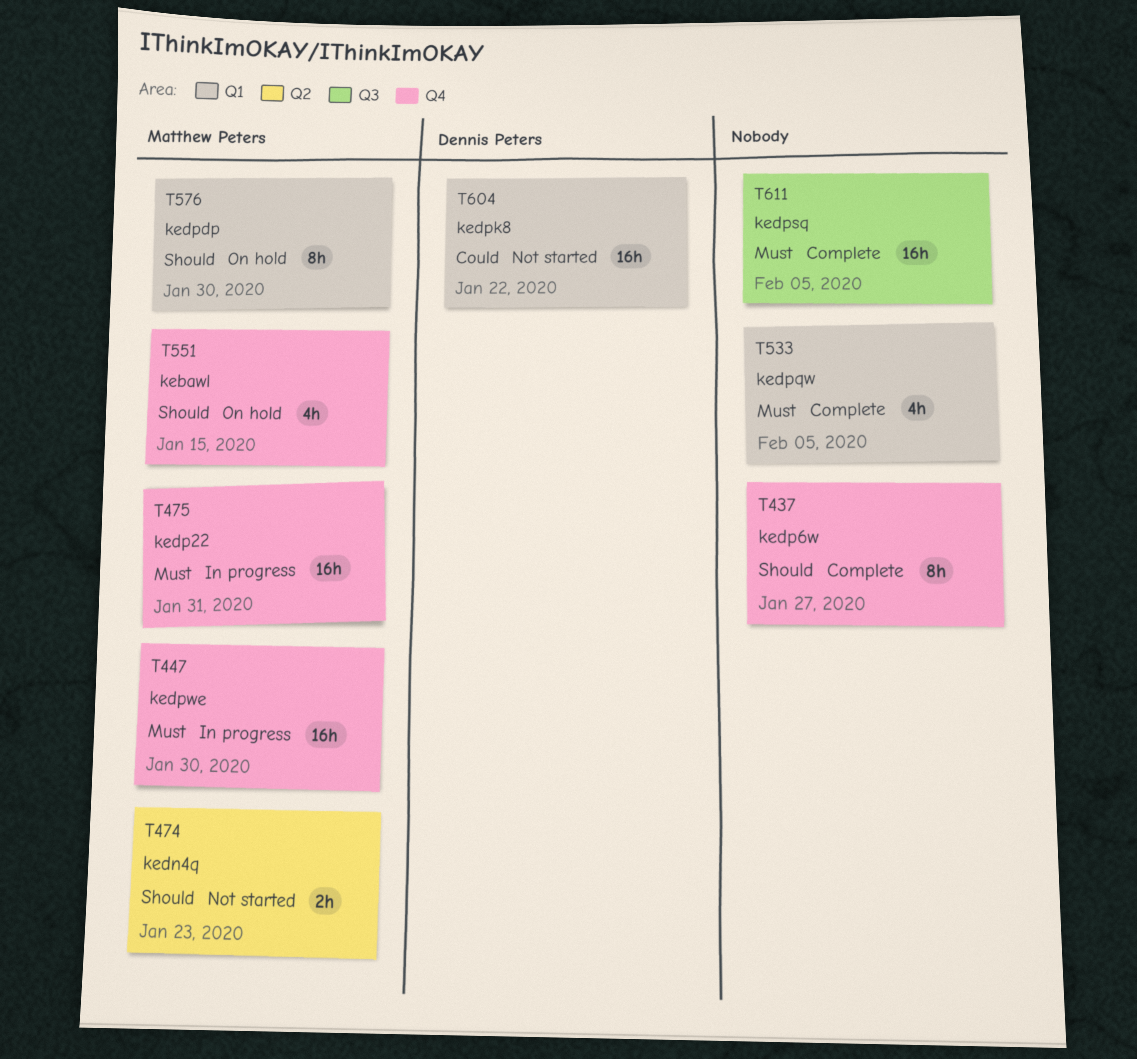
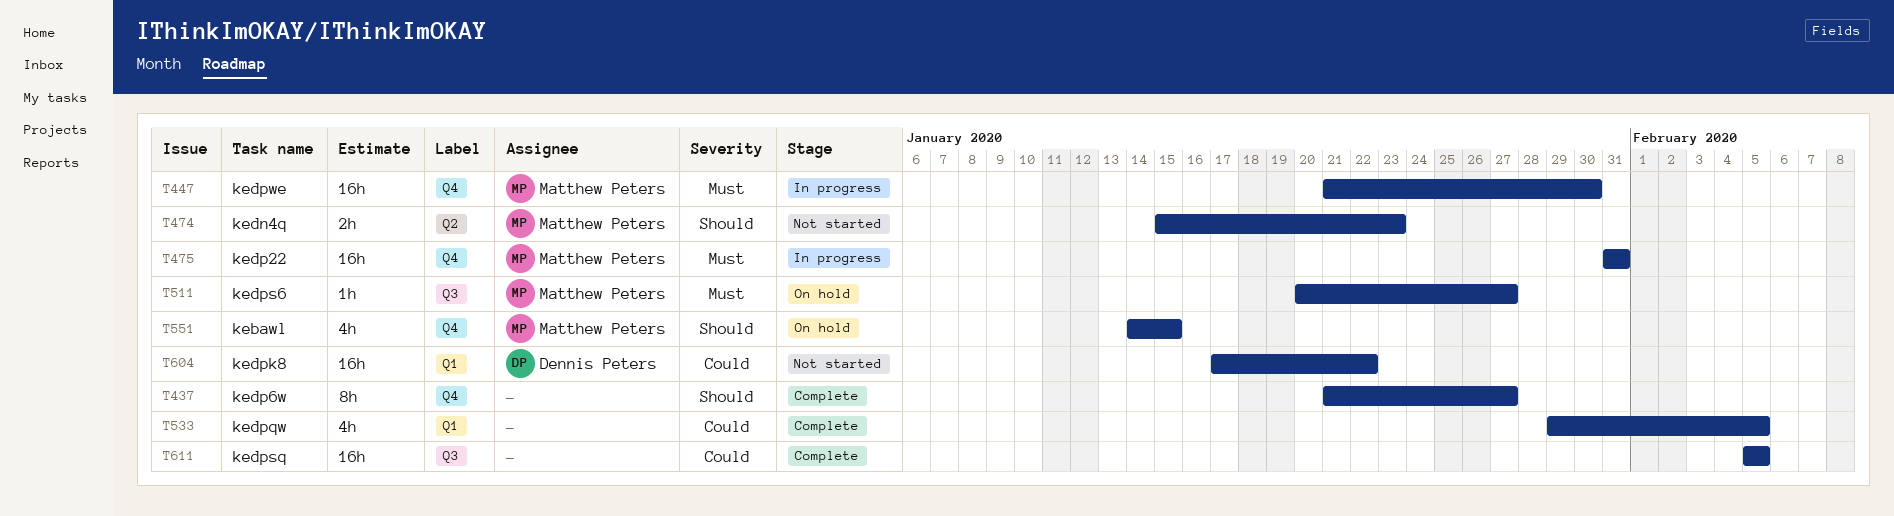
T511: none -> present
T533, priority: Must -> Could
T576: present -> none
T611, priority: Must -> Could

